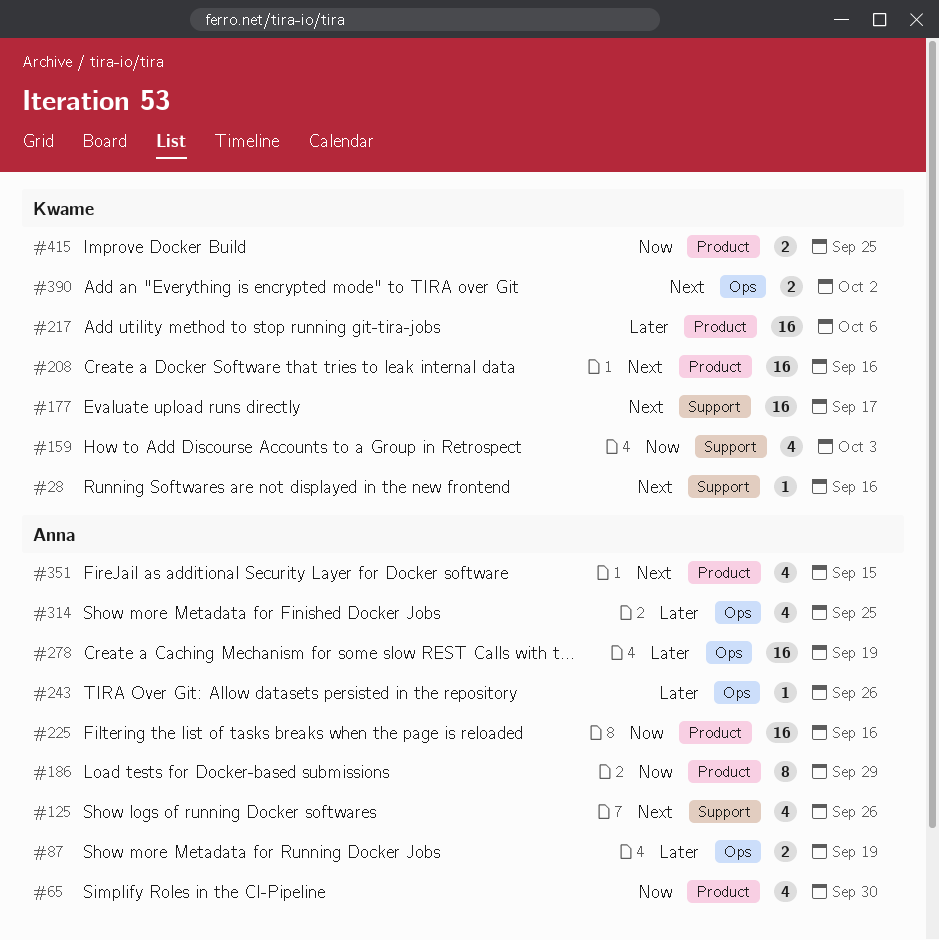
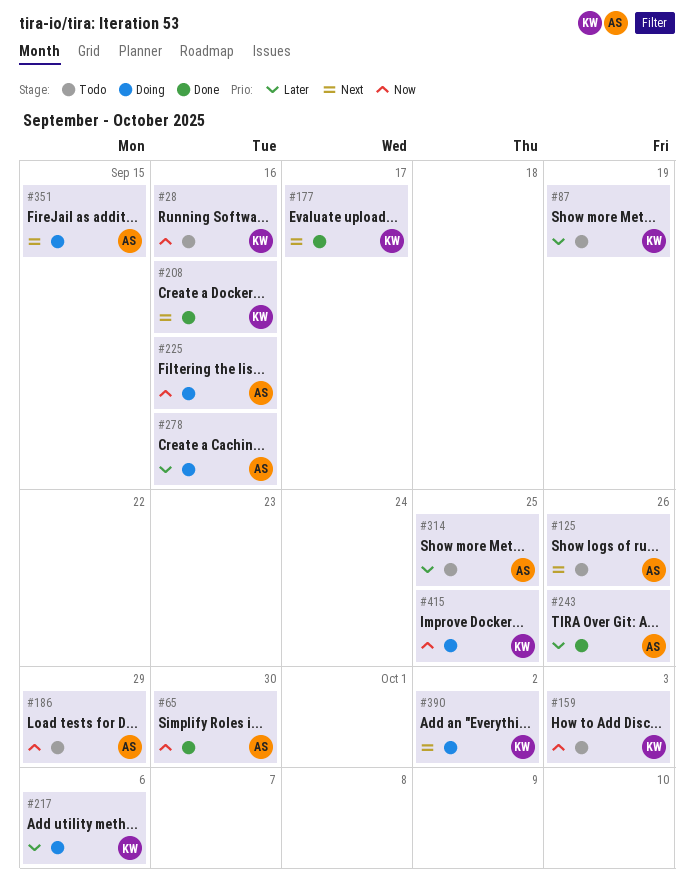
#28, priority: Next -> Now
#87, owner: Anna -> Kwame
#278, due: Sep 19 -> Sep 16

